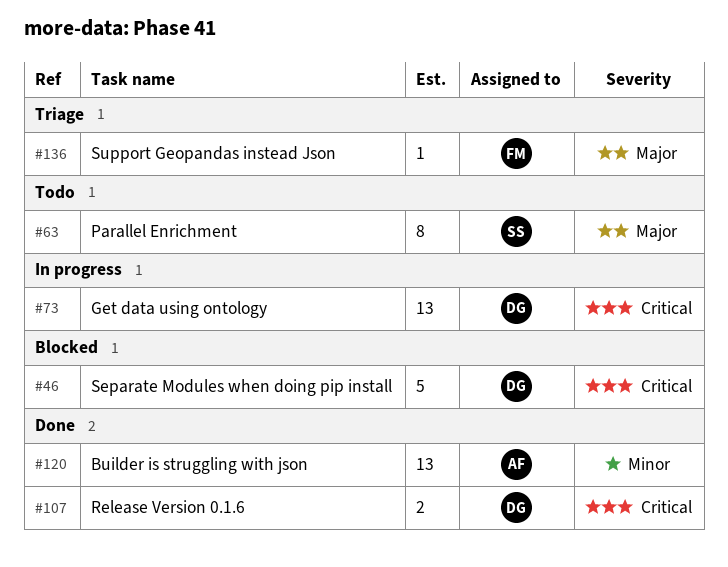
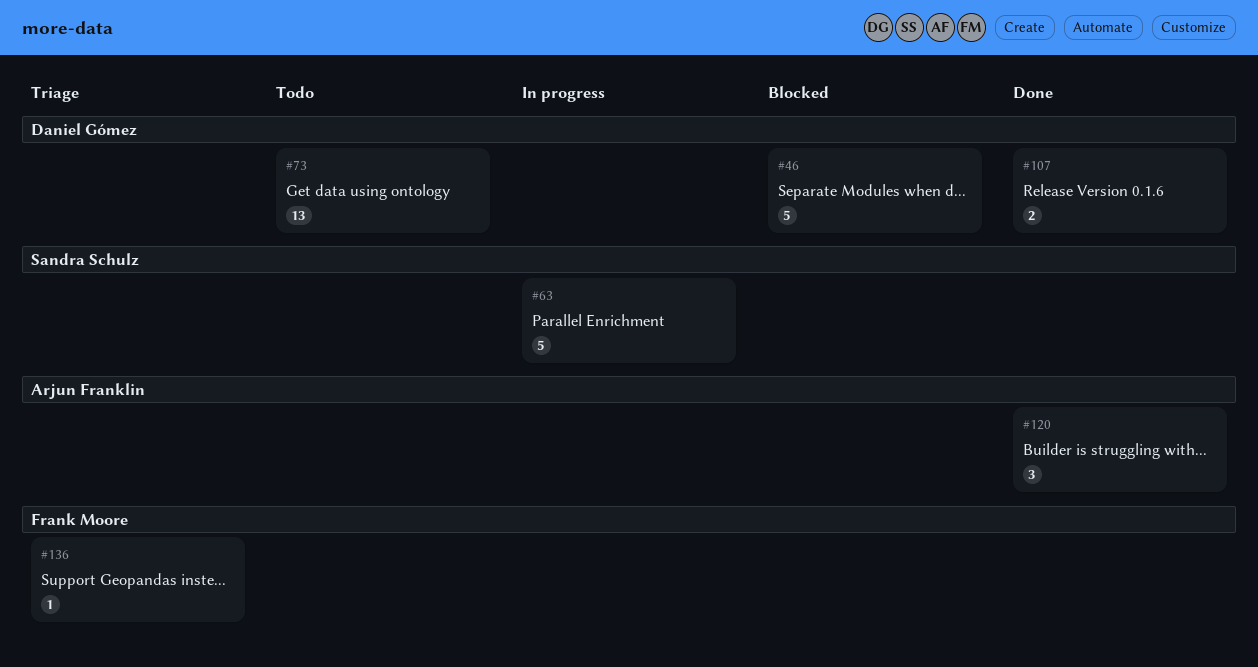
#63, status: Todo -> In progress
#63, estimate: 8 -> 5
#73, status: In progress -> Todo
#120, estimate: 13 -> 3

